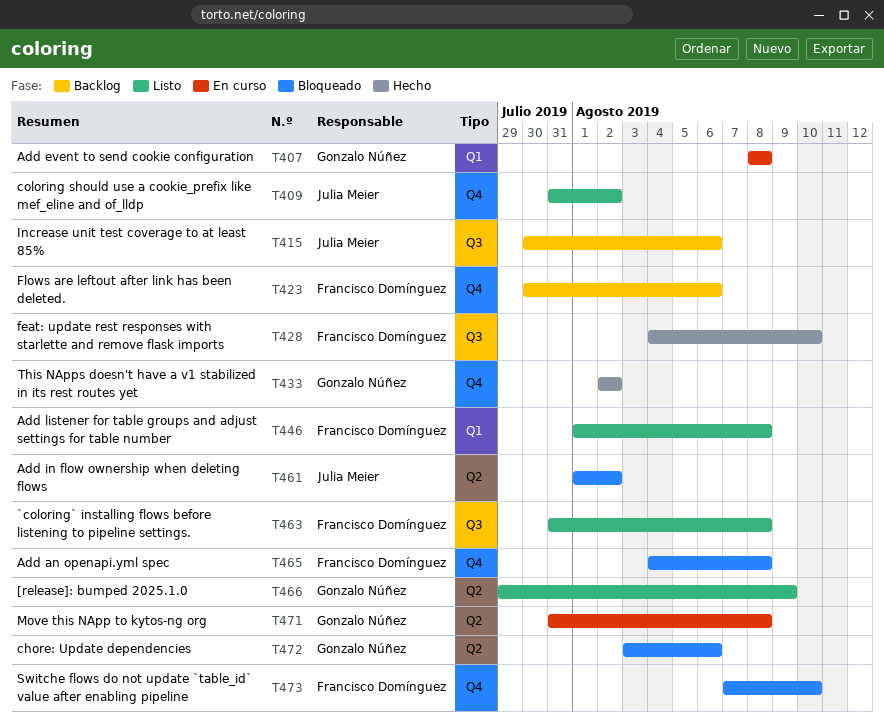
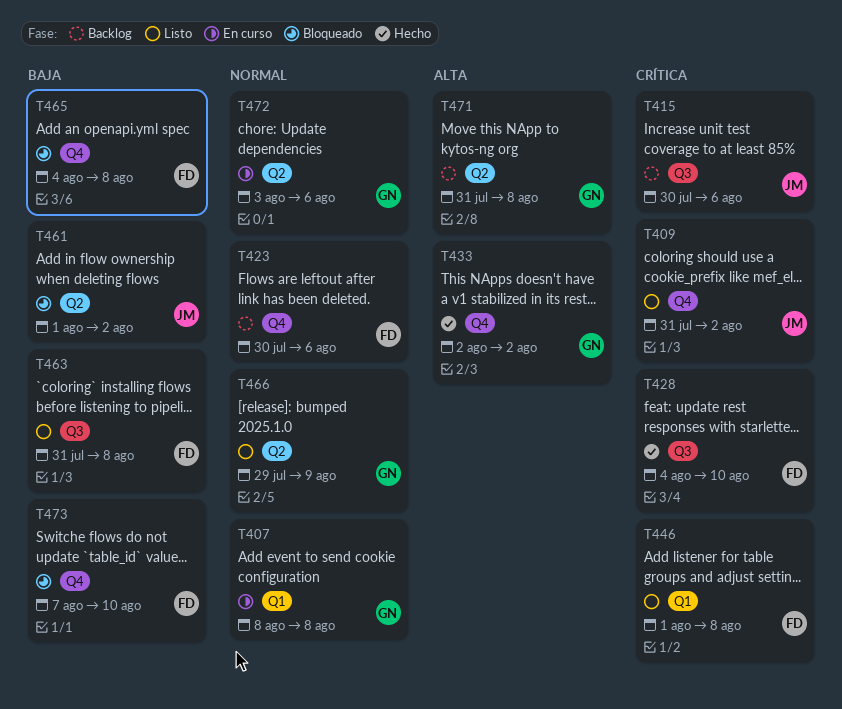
T471, status: En curso -> Backlog
T472, status: Bloqueado -> En curso

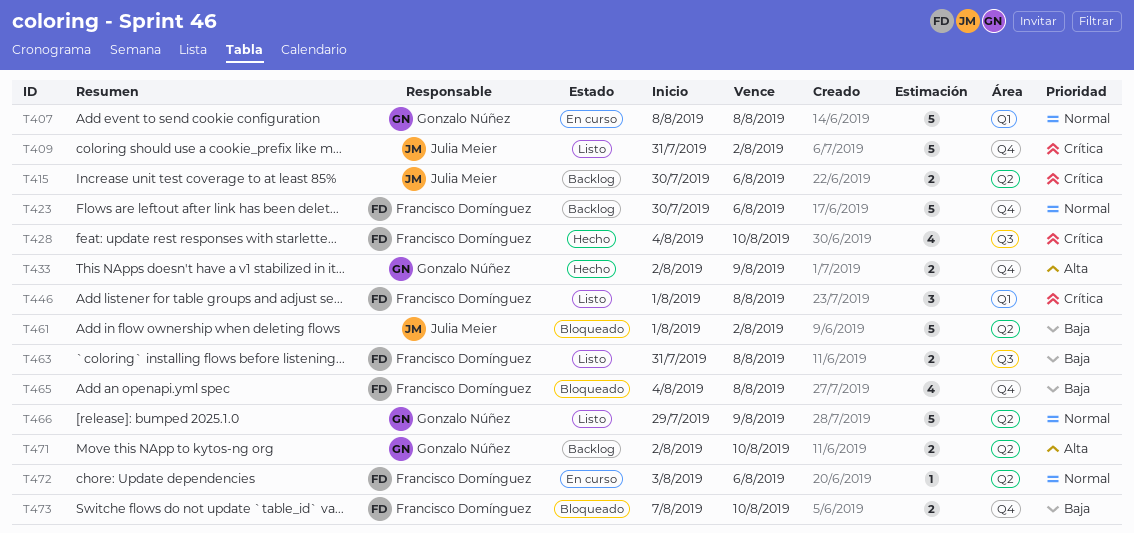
T415, label: Q3 -> Q2
T433, due: Aug 2 -> Aug 9
T471, start: Jul 31 -> Aug 2
T471, due: Aug 8 -> Aug 10
T472, owner: Gonzalo Núñez -> Francisco Domínguez

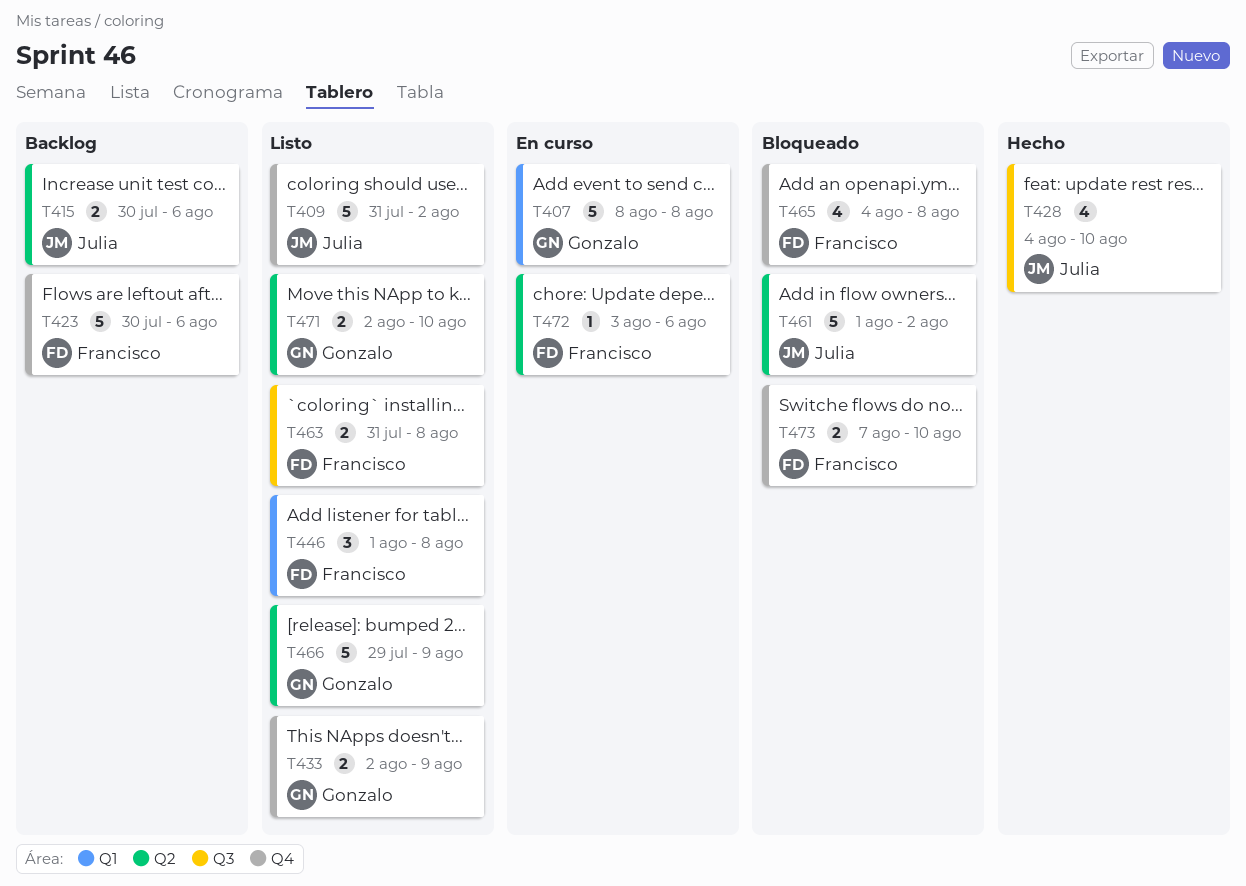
T428, owner: Francisco Domínguez -> Julia Meier
T433, status: Hecho -> Listo
T471, status: Backlog -> Listo

